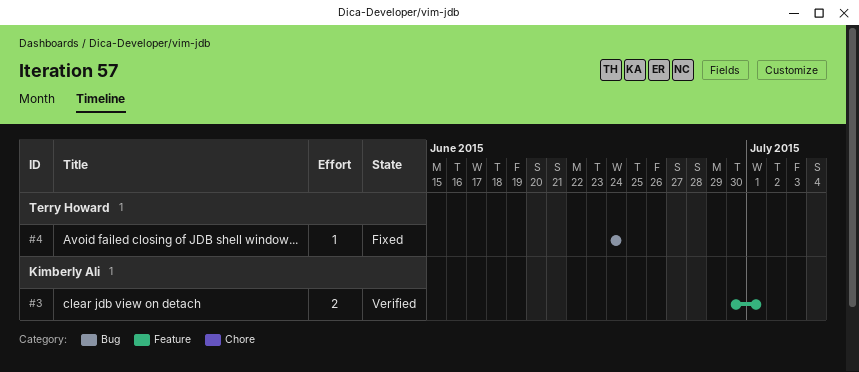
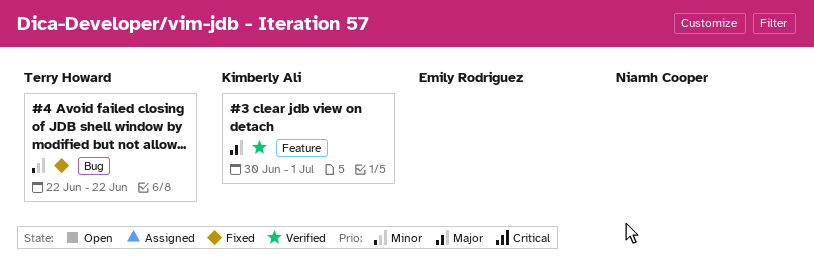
#4, start: Jun 24 -> Jun 22
#4, due: Jun 24 -> Jun 22

